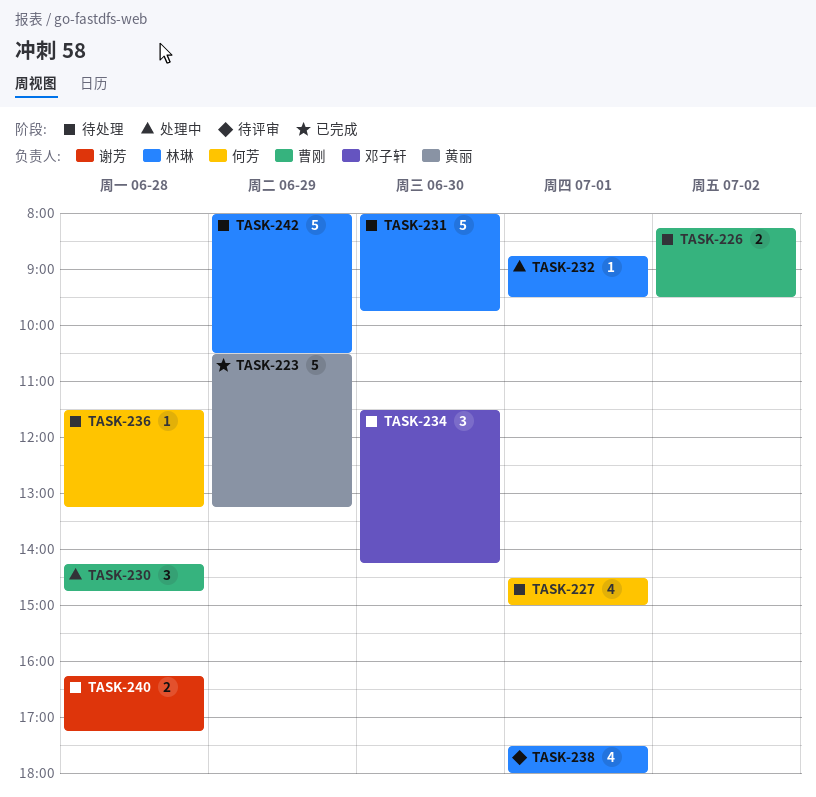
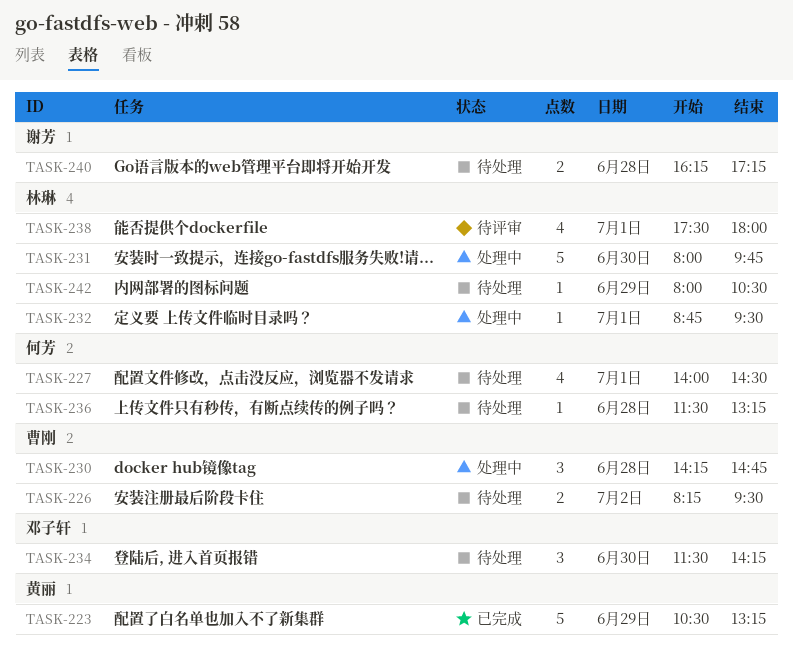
TASK-227, begins: 14:30 -> 14:00
TASK-227, ends: 15:00 -> 14:30
TASK-231, status: 待处理 -> 处理中
TASK-242, estimate: 5 -> 1

